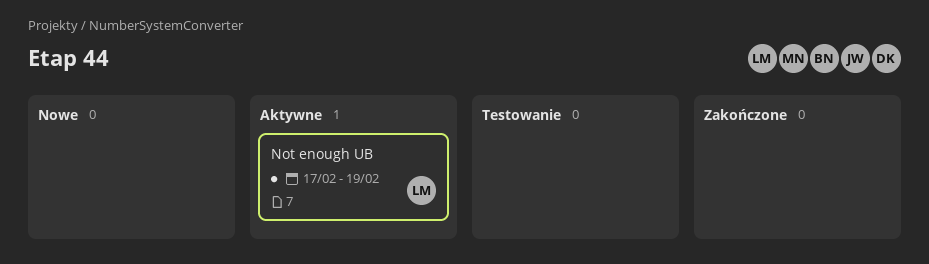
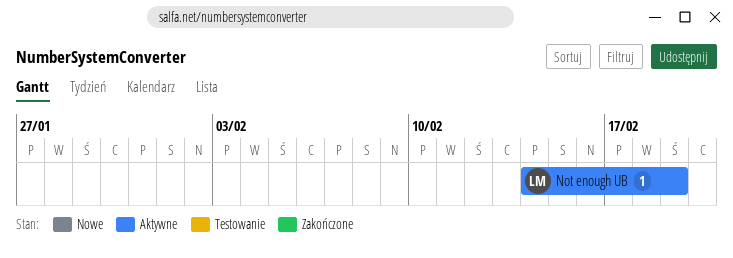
Not enough UB, start: Feb 17 -> Feb 14

